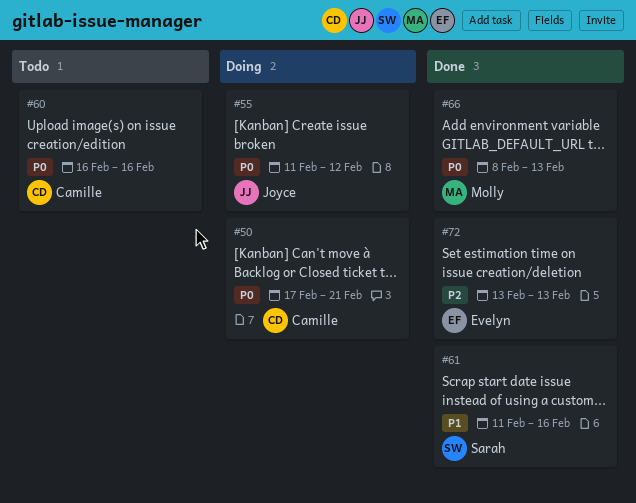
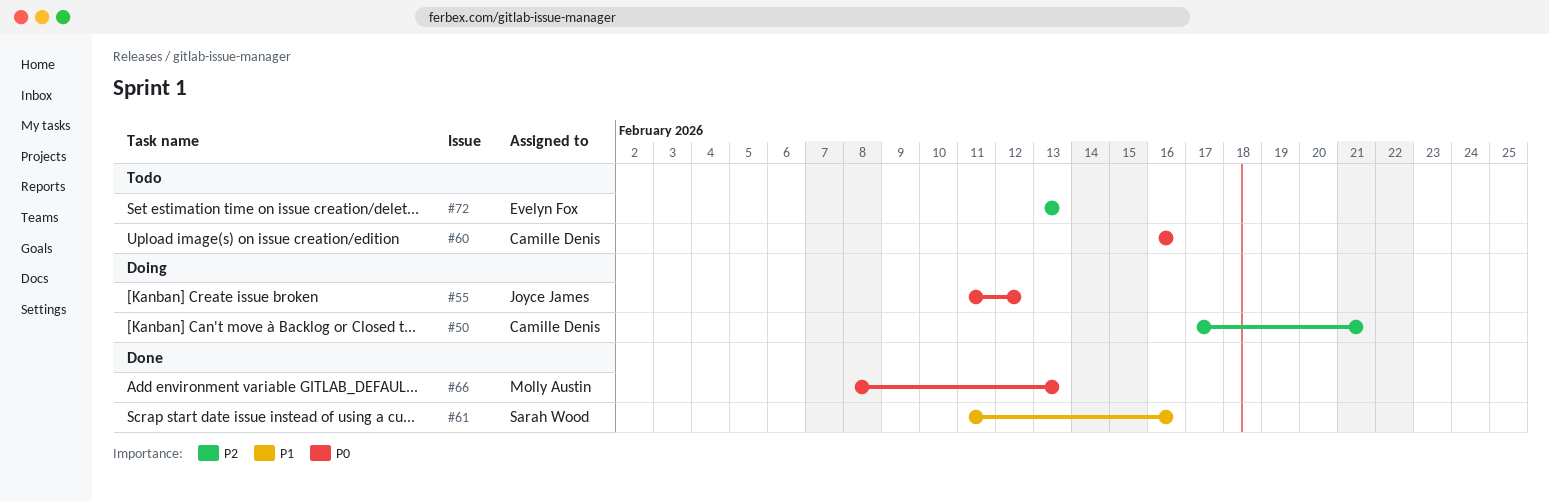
#50, priority: P0 -> P2
#72, status: Done -> Todo

